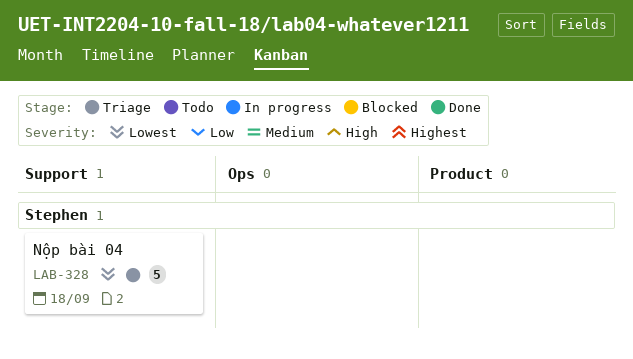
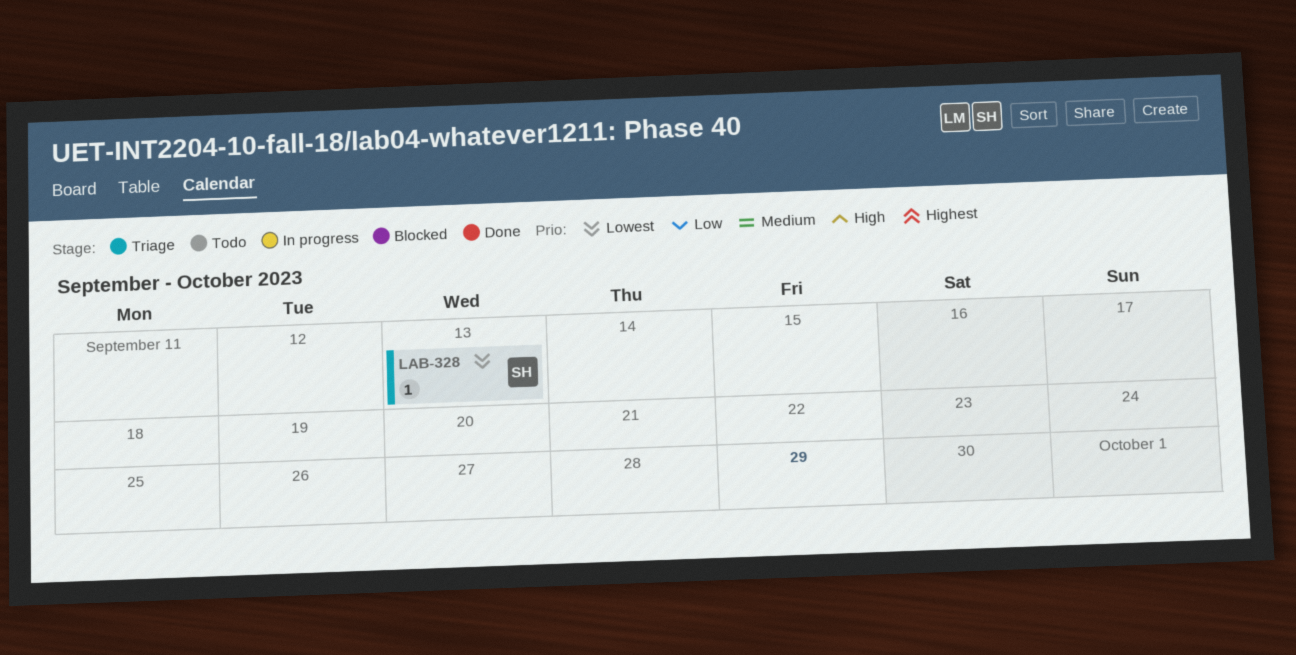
LAB-328, estimate: 5 -> 1
LAB-328, due: Sep 18 -> Sep 13

